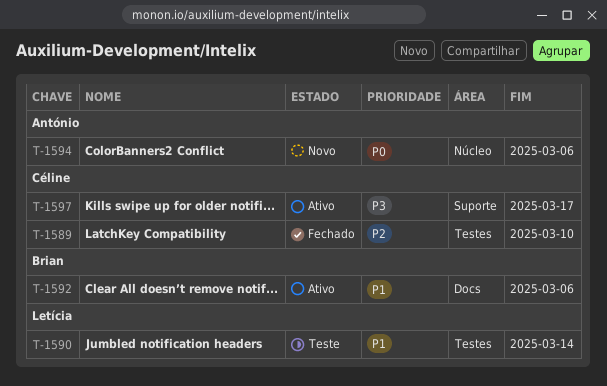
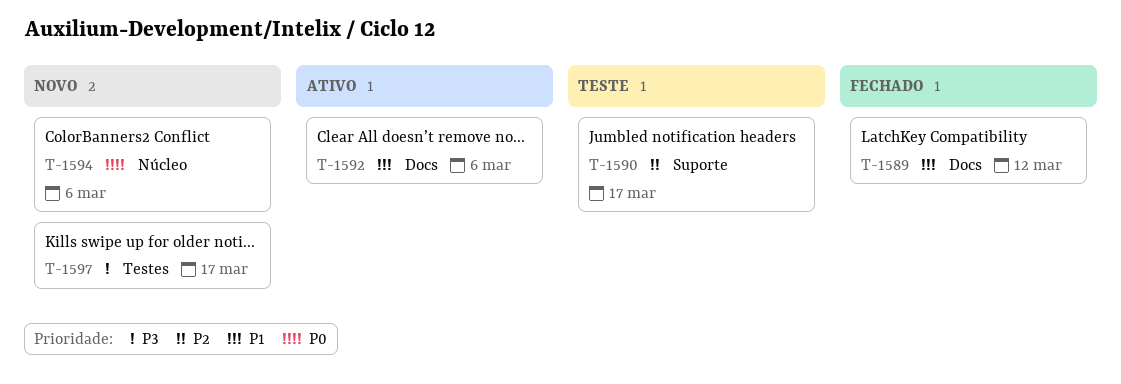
T-1589, priority: P2 -> P1
T-1589, label: Testes -> Docs
T-1589, due: Mar 10 -> Mar 12
T-1590, priority: P1 -> P2
T-1590, label: Testes -> Suporte
T-1590, due: Mar 14 -> Mar 17
T-1597, status: Ativo -> Novo
T-1597, label: Suporte -> Testes

